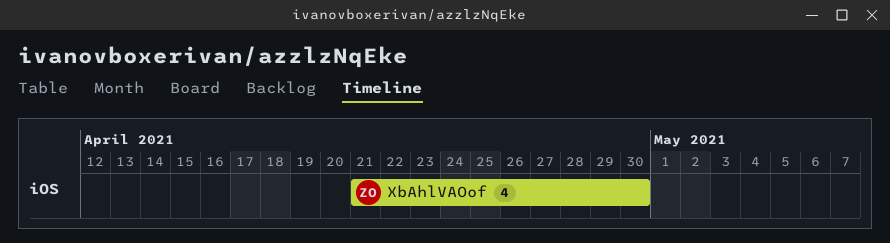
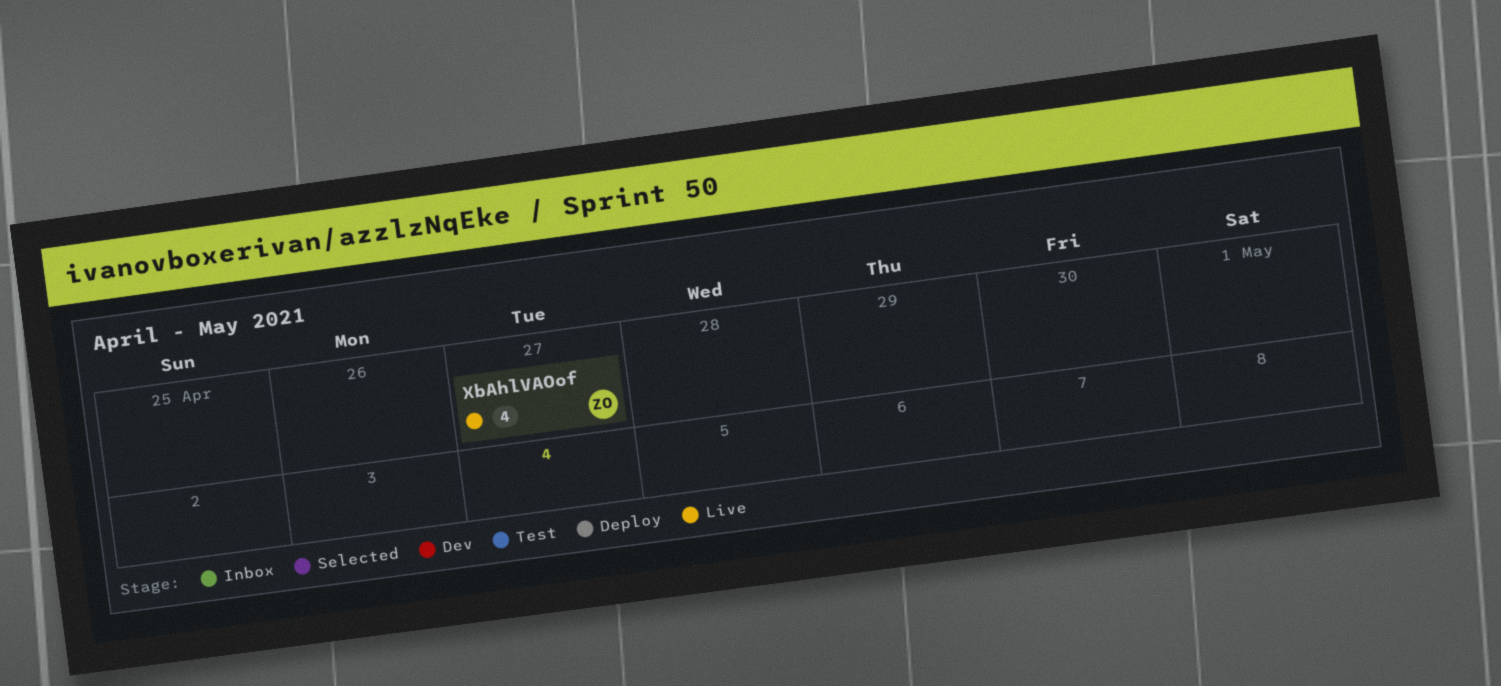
XbAhlVAOof, due: Apr 30 -> Apr 27

